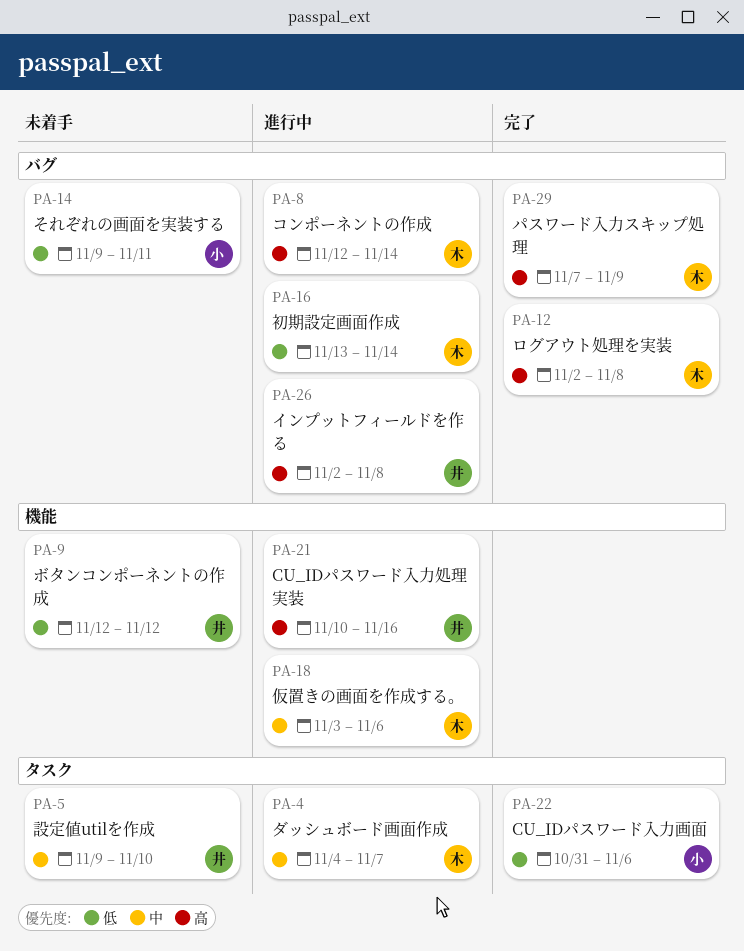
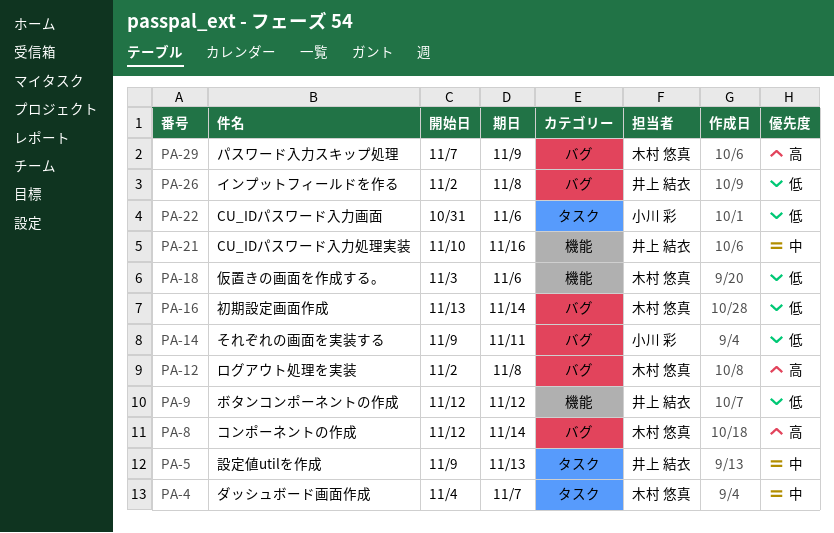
PA-5, due: Nov 10 -> Nov 13
PA-18, priority: 中 -> 低
PA-21, priority: 高 -> 中
PA-26, priority: 高 -> 低

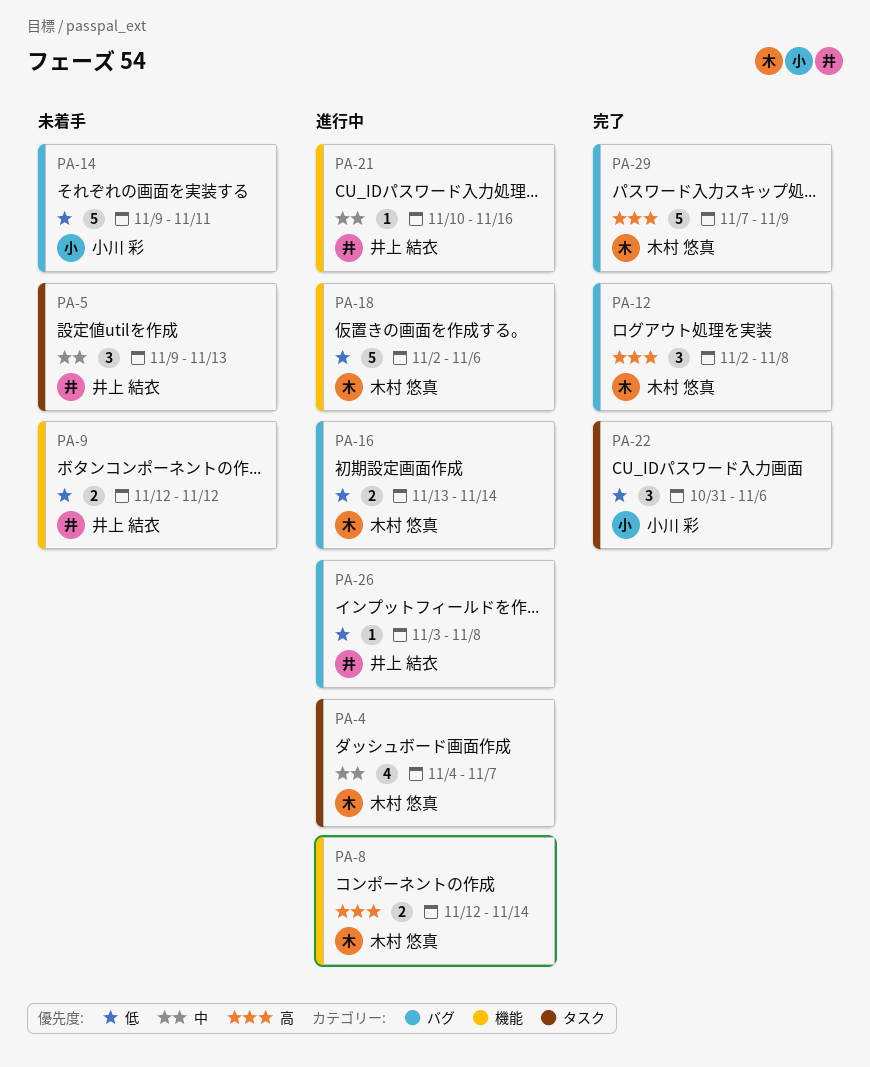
PA-8, label: バグ -> 機能
PA-18, start: Nov 3 -> Nov 2
PA-26, start: Nov 2 -> Nov 3

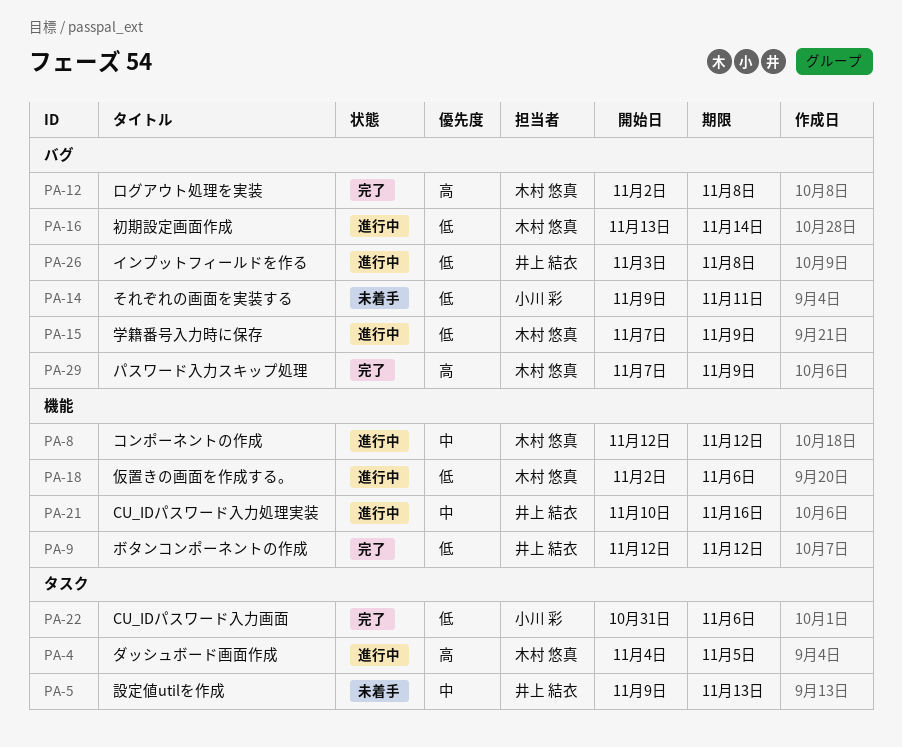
PA-4, priority: 中 -> 高
PA-4, due: Nov 7 -> Nov 5
PA-8, priority: 高 -> 中
PA-8, due: Nov 14 -> Nov 12
PA-9, status: 未着手 -> 完了
PA-15: none -> present

